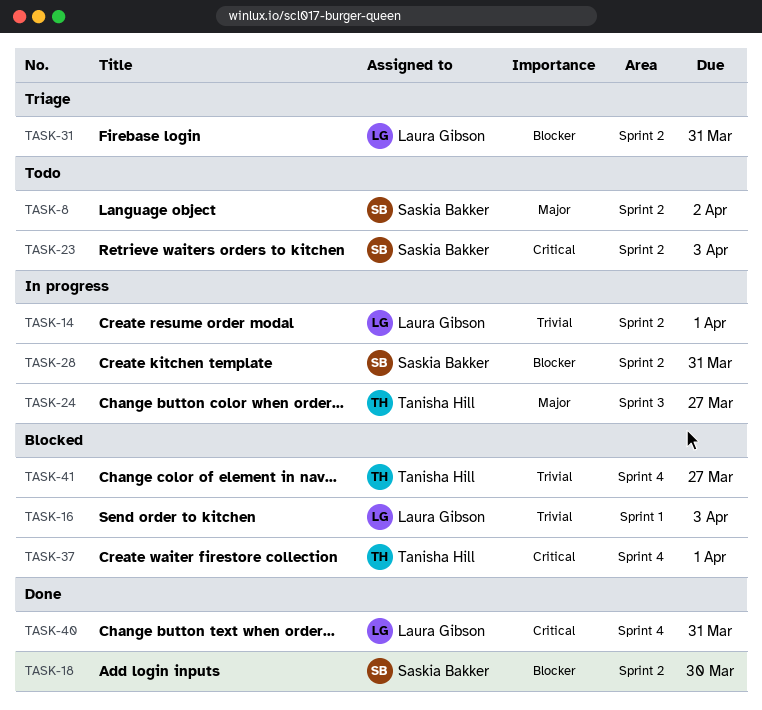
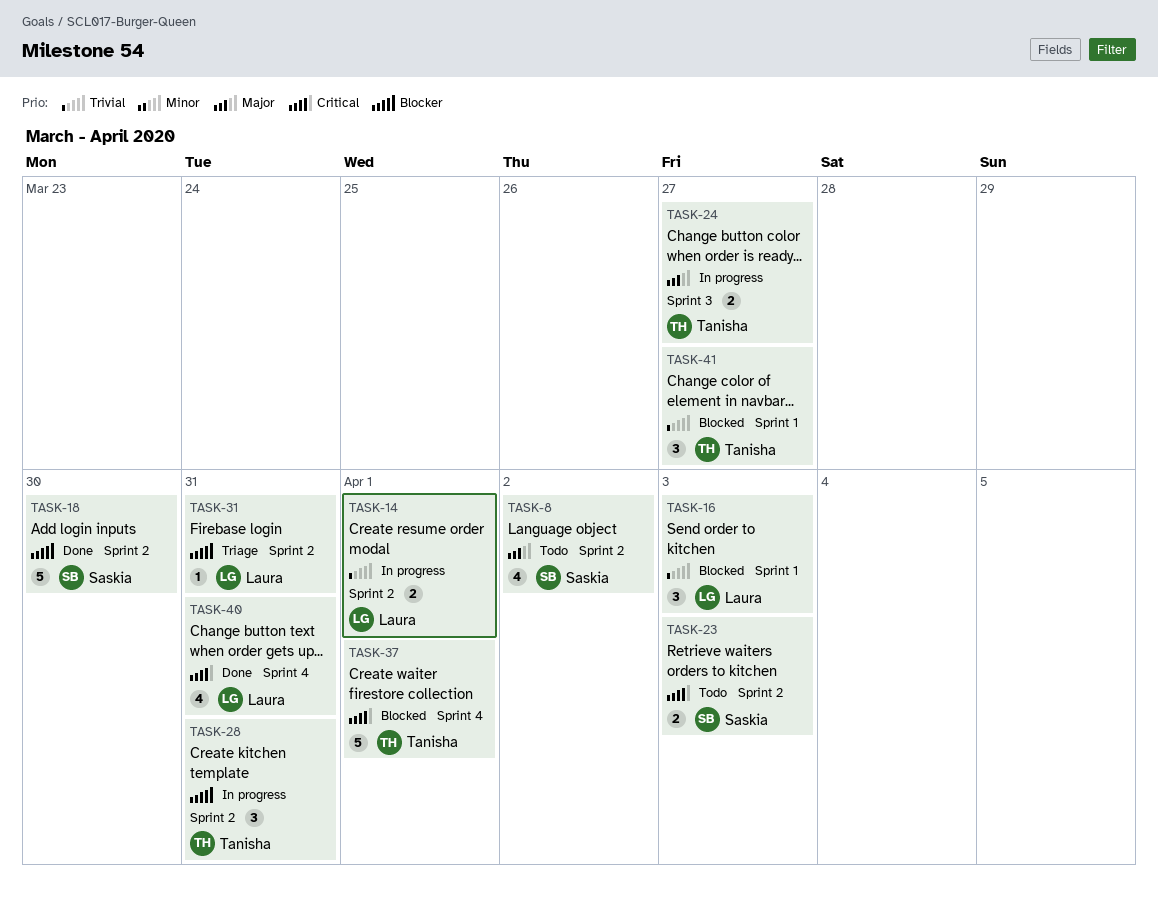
TASK-28, owner: Saskia Bakker -> Tanisha Hill
TASK-41, label: Sprint 4 -> Sprint 1

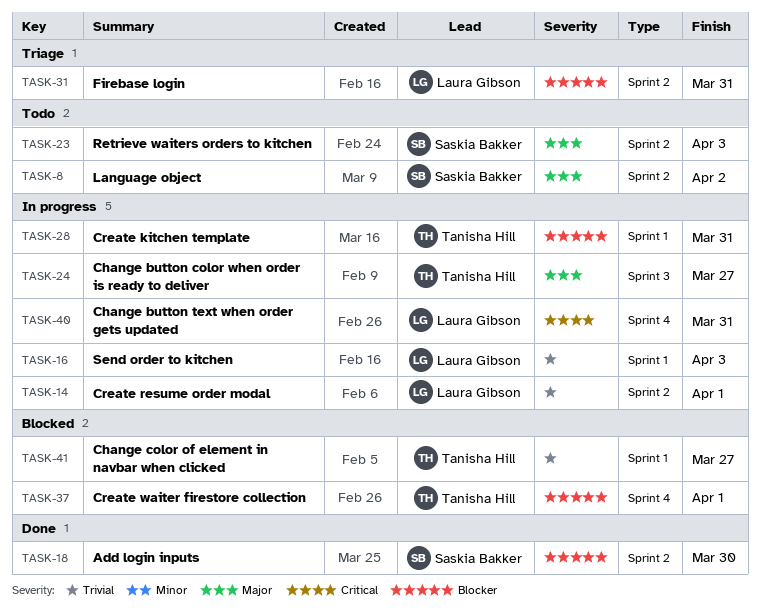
TASK-16, status: Blocked -> In progress
TASK-23, priority: Critical -> Major
TASK-28, label: Sprint 2 -> Sprint 1
TASK-37, priority: Critical -> Blocker
TASK-40, status: Done -> In progress

